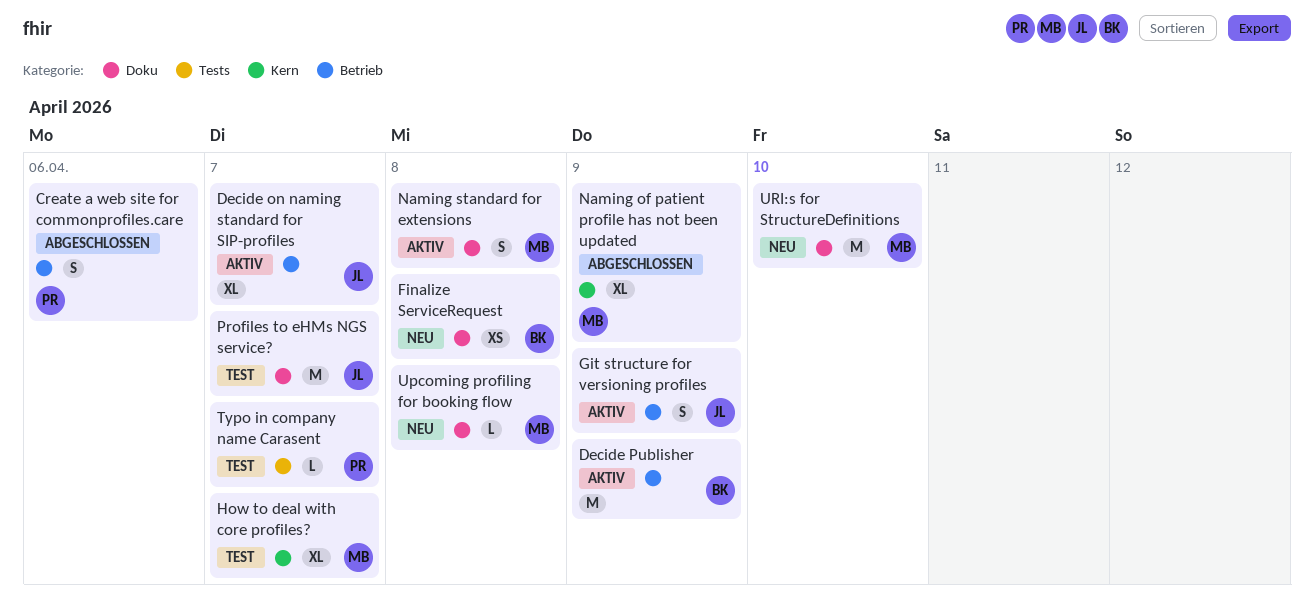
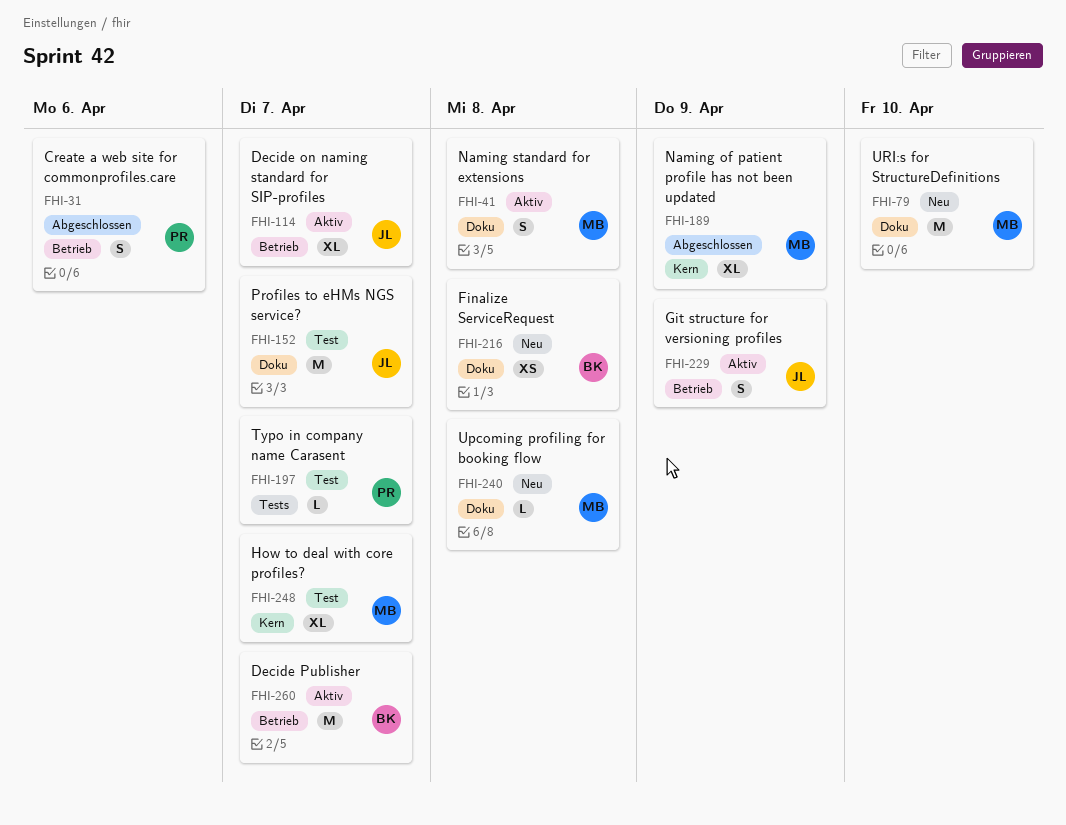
Decide Publisher, due: Apr 9 -> Apr 7

